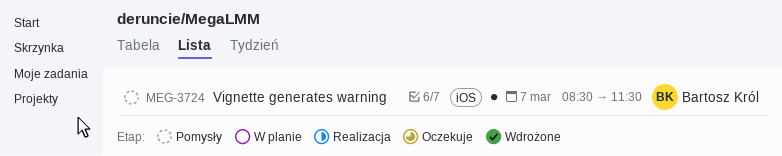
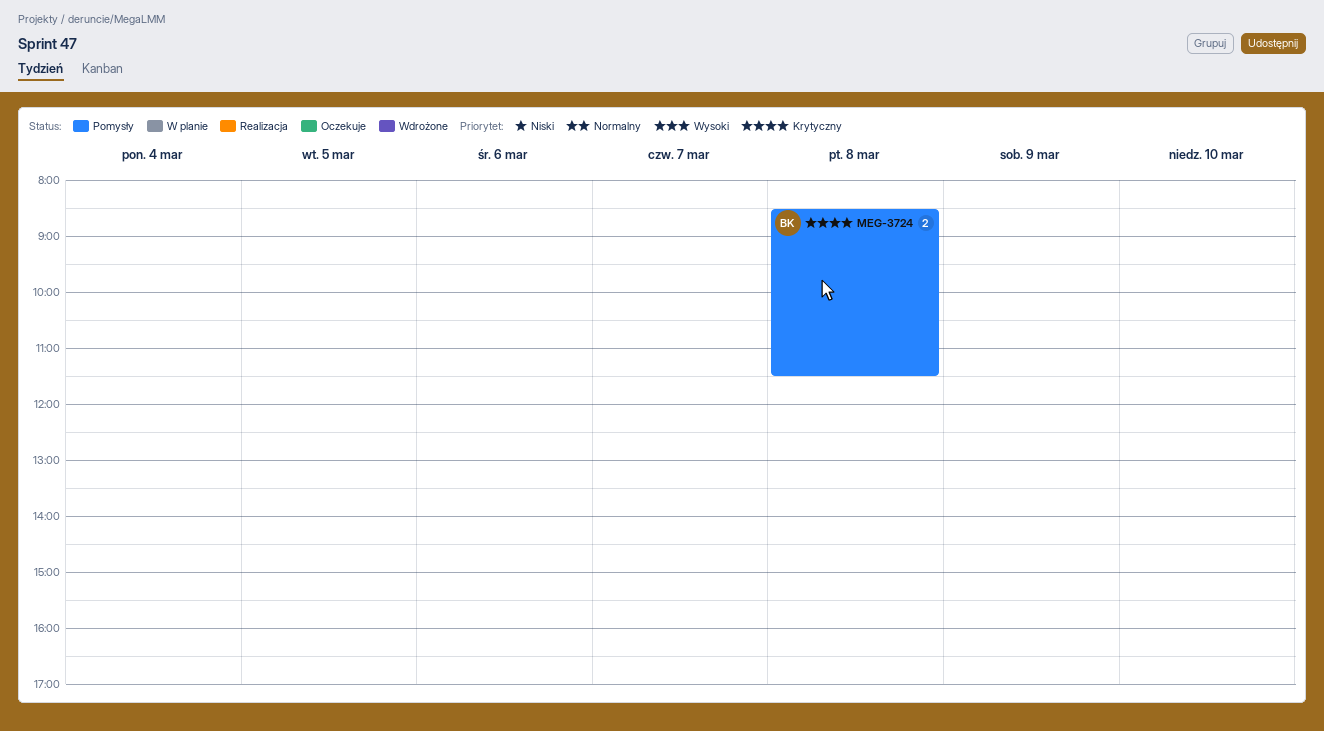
MEG-3724, estimate: 1 -> 2
MEG-3724, day: Mar 7 -> Mar 8

